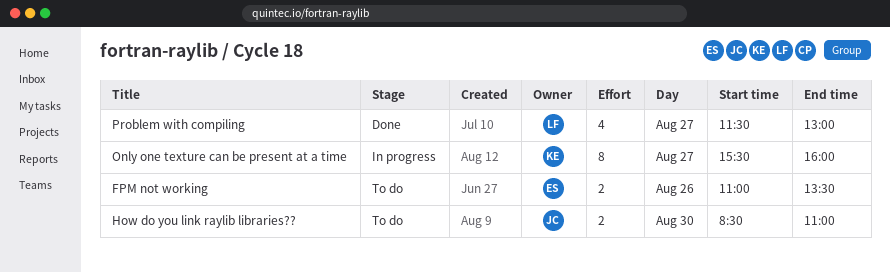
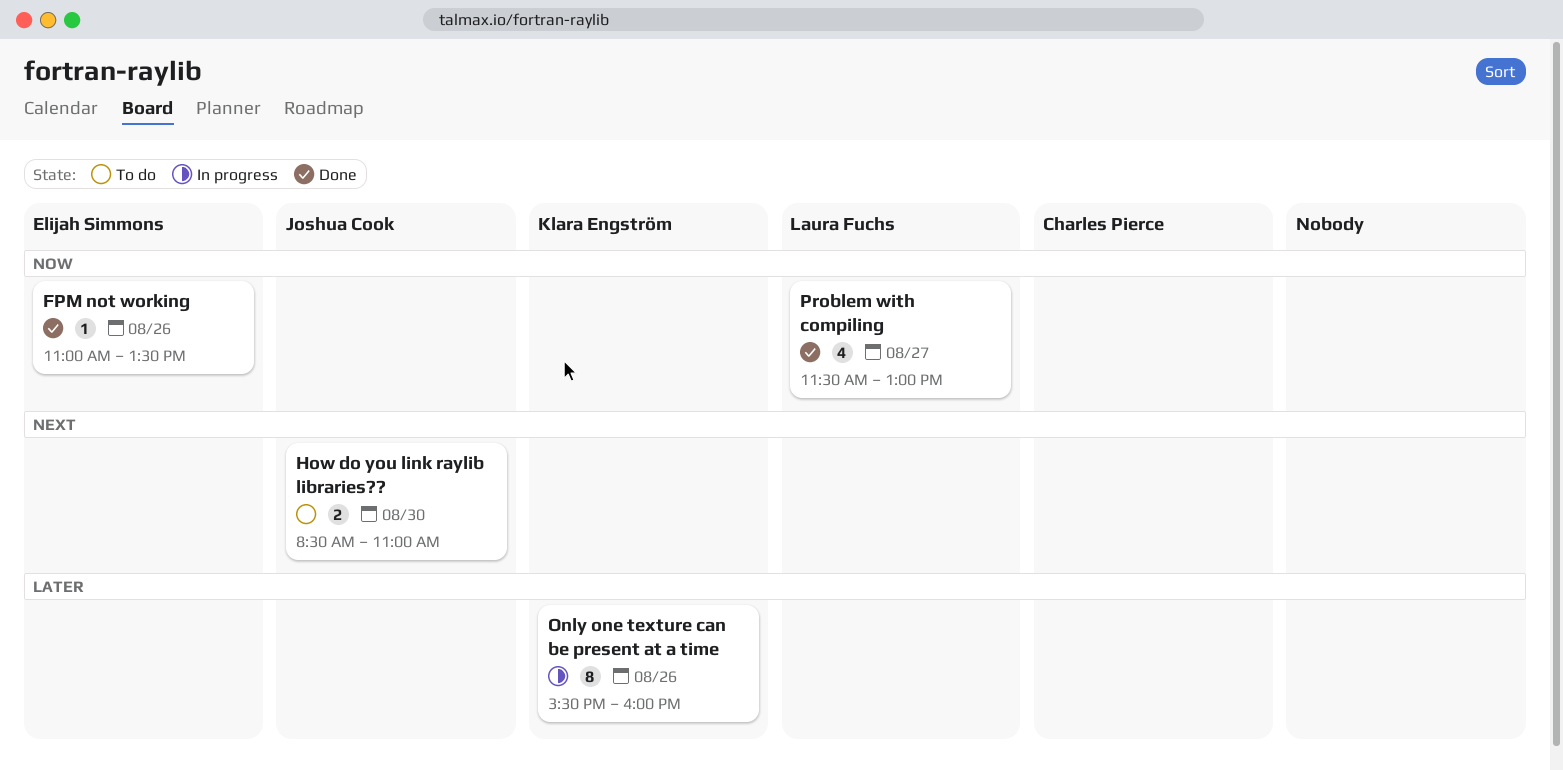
FPM not working, status: To do -> Done
FPM not working, estimate: 2 -> 1
Only one texture can be present at a time, day: Aug 27 -> Aug 26

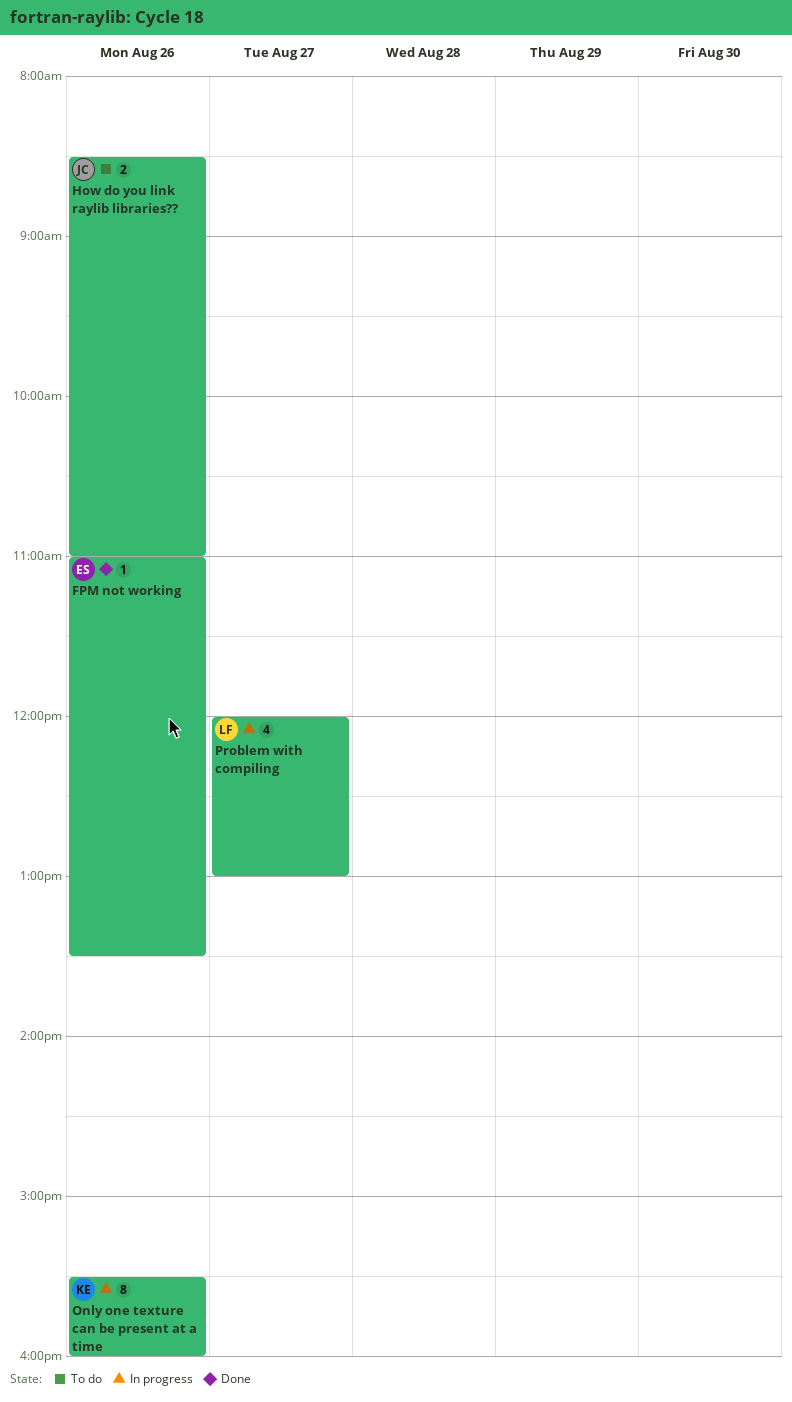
How do you link raylib libraries??, day: Aug 30 -> Aug 26
Problem with compiling, status: Done -> In progress
Problem with compiling, begins: 11:30 -> 12:00

